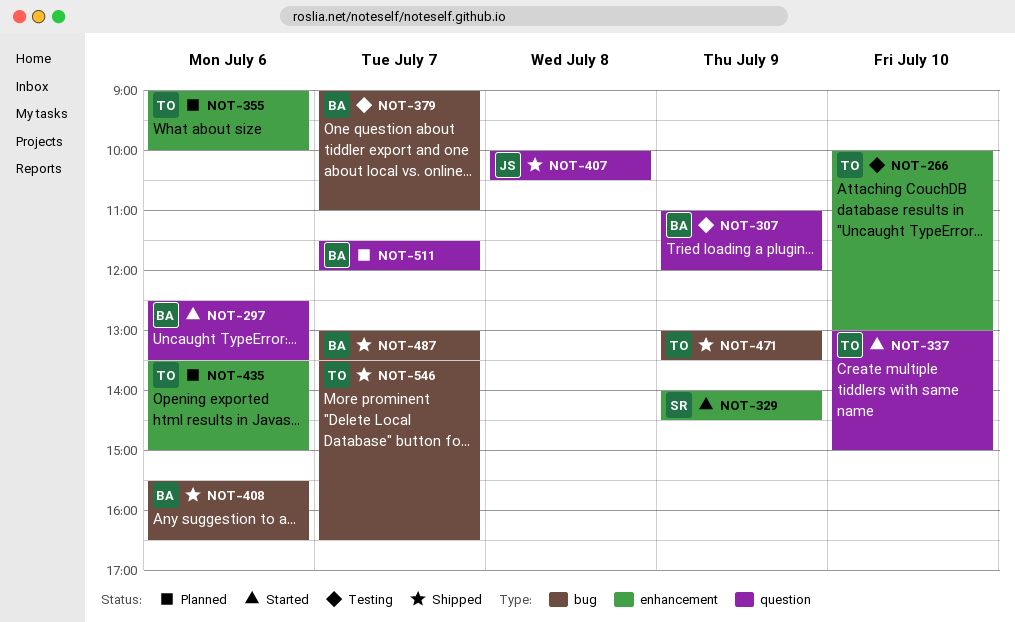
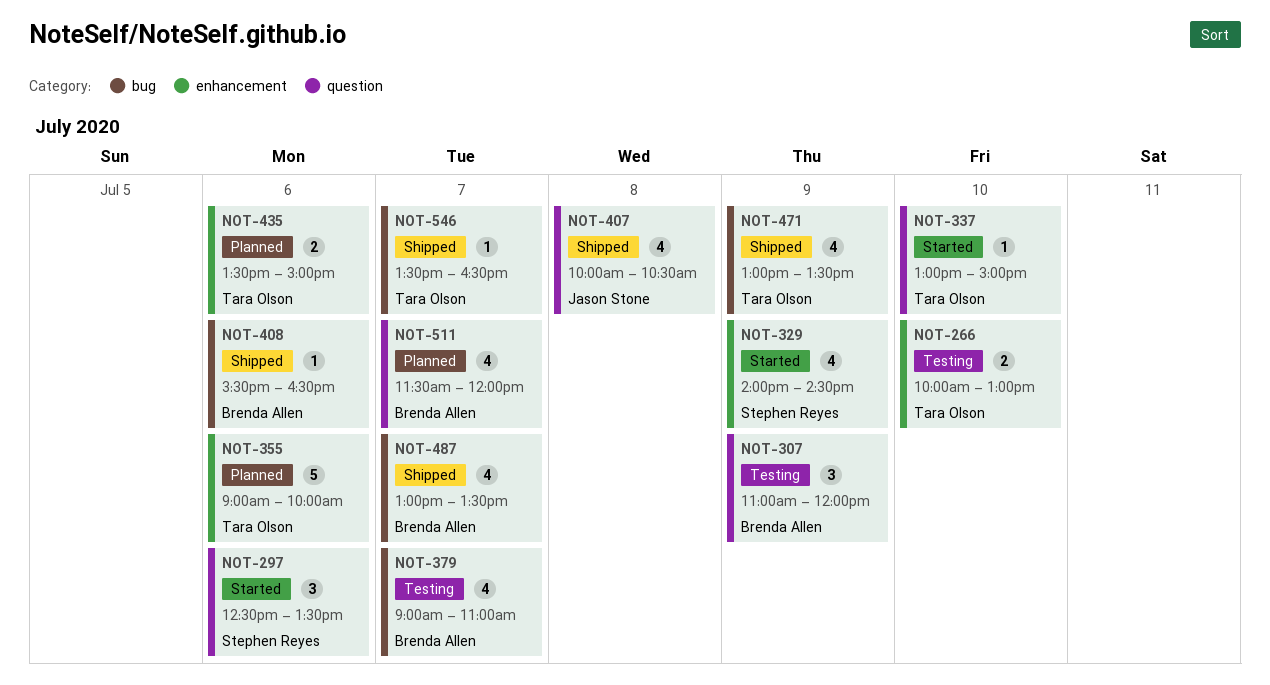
NOT-297, owner: Brenda Allen -> Stephen Reyes

